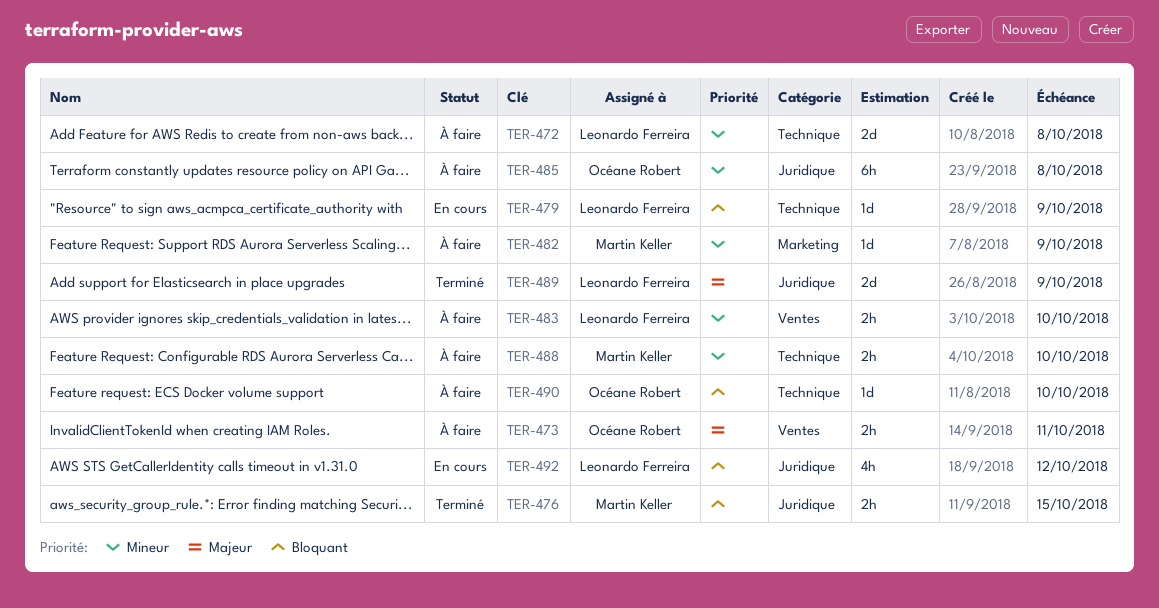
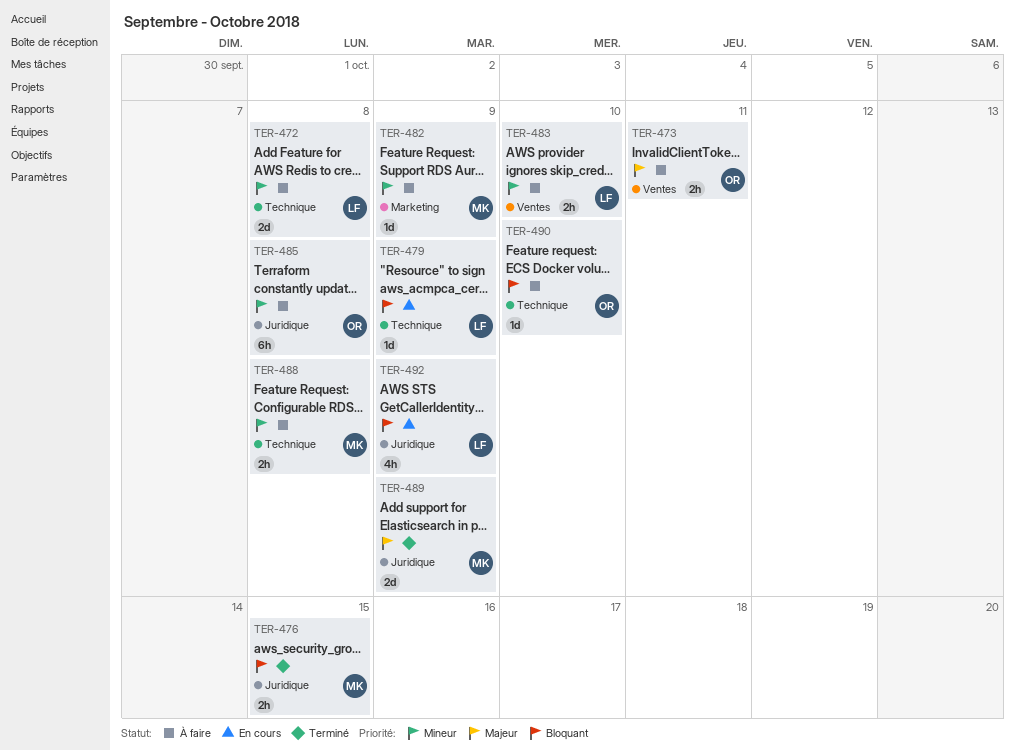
TER-488, due: Oct 10 -> Oct 8
TER-489, owner: Leonardo Ferreira -> Martin Keller
TER-492, due: Oct 12 -> Oct 9

